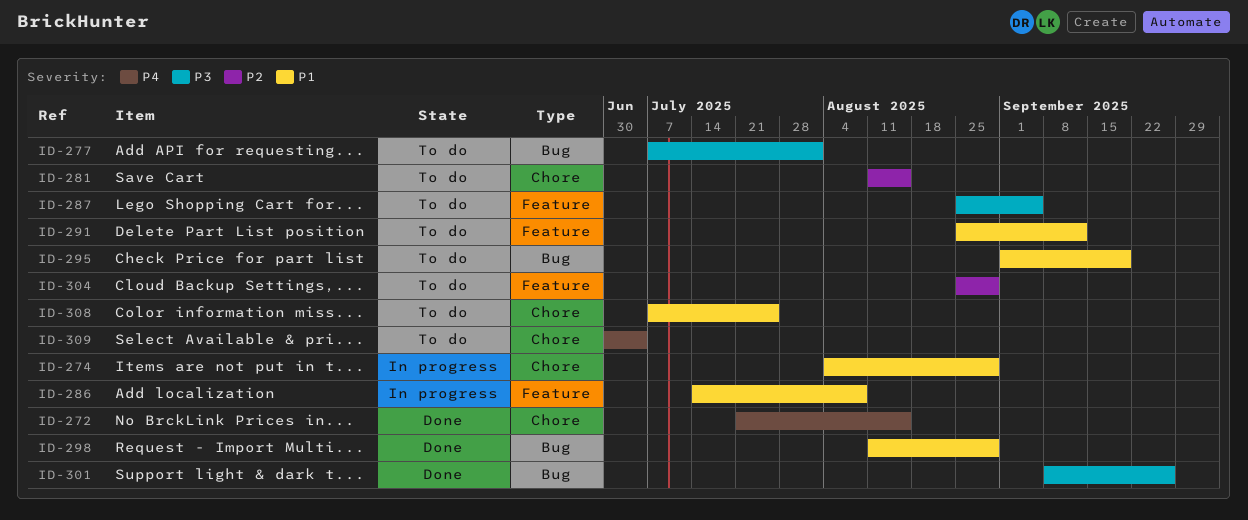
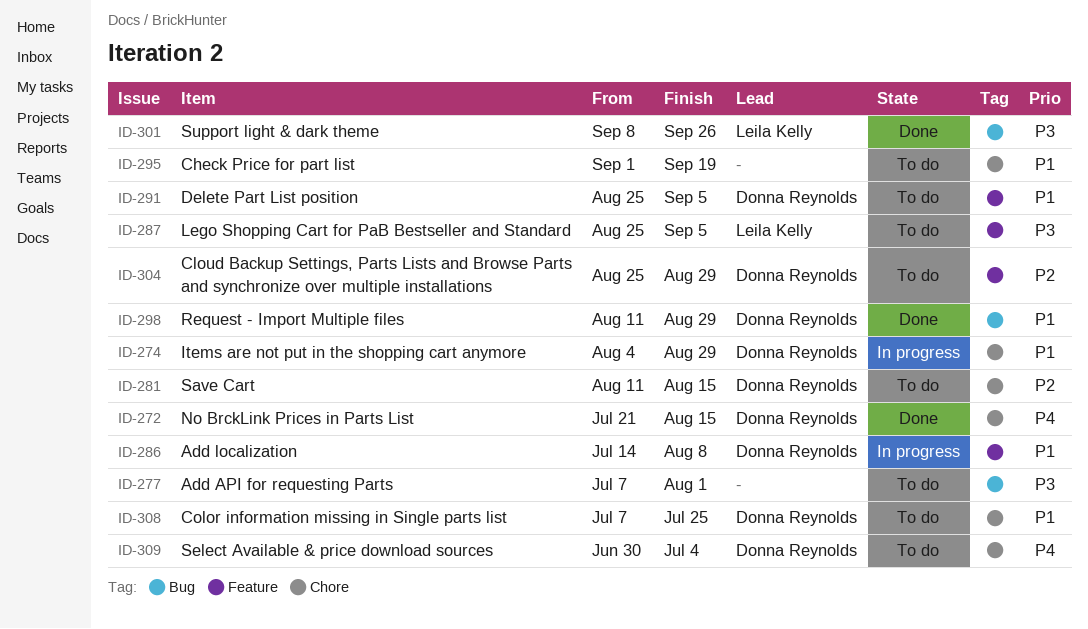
ID-291, due: Sep 12 -> Sep 5
ID-295, label: Bug -> Chore

